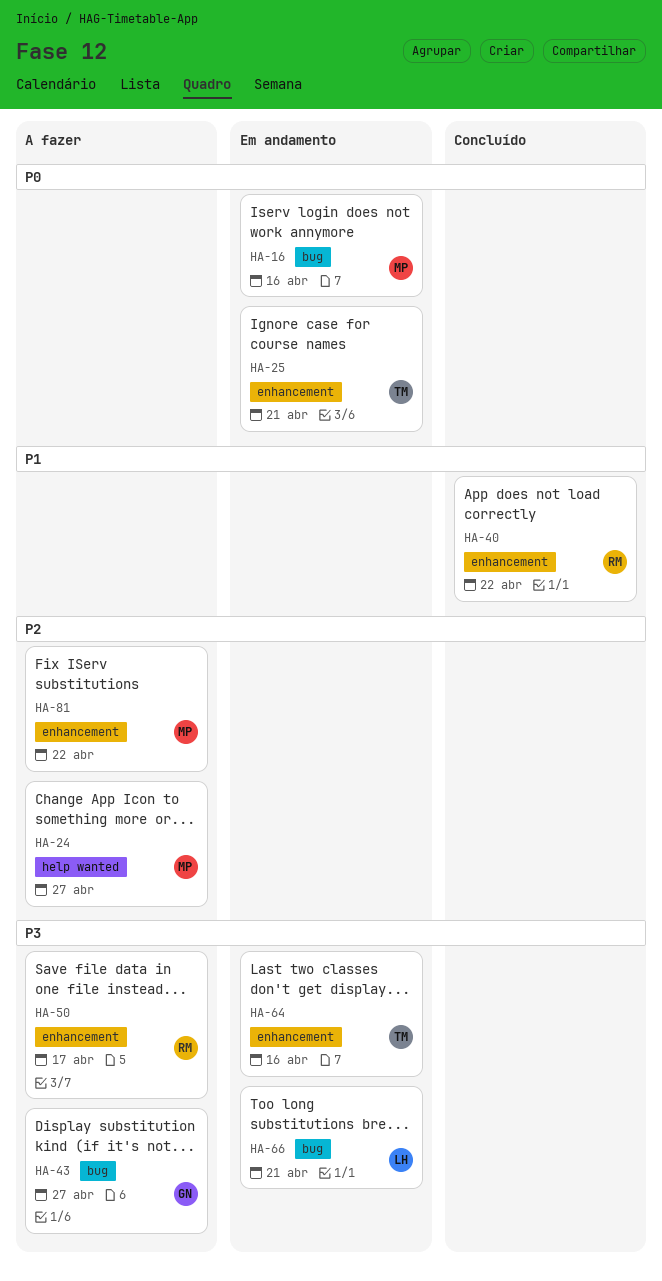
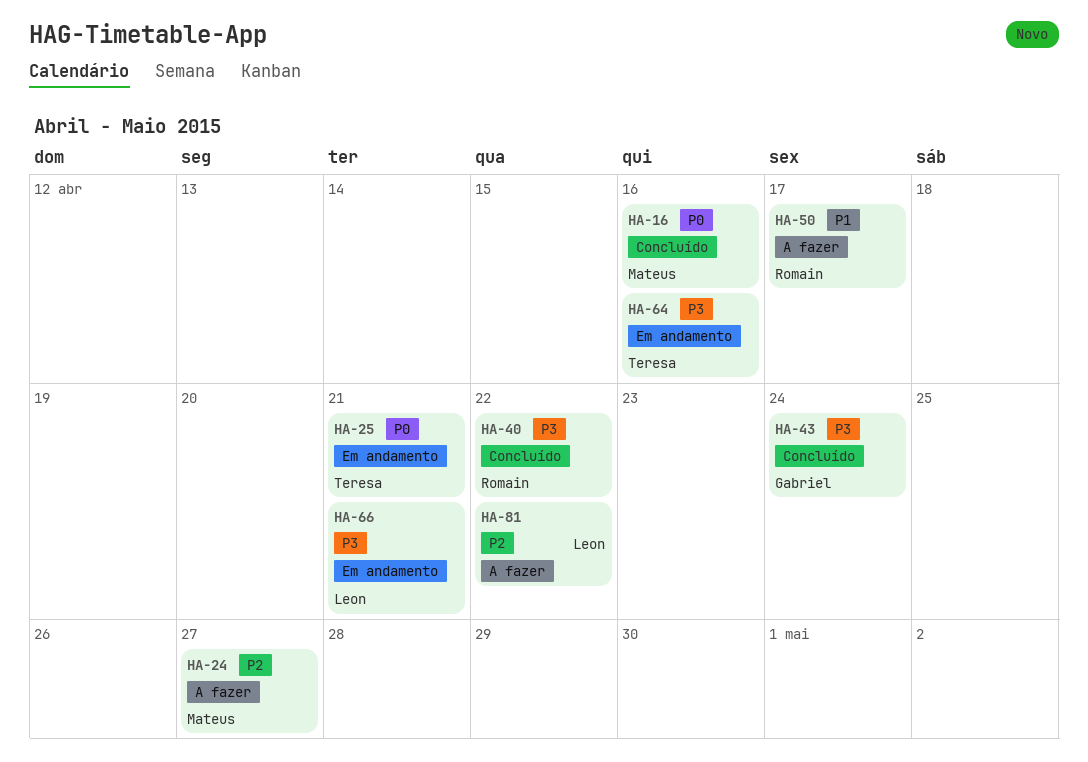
HA-16, status: Em andamento -> Concluído
HA-40, priority: P1 -> P3
HA-43, status: A fazer -> Concluído
HA-43, due: Apr 27 -> Apr 24
HA-50, priority: P3 -> P1
HA-81, owner: Mateus -> Leon

